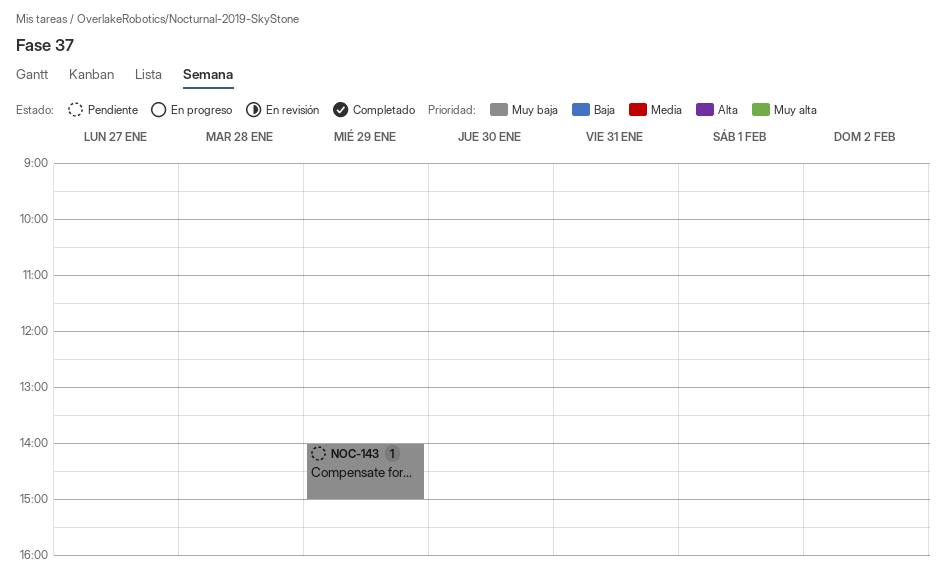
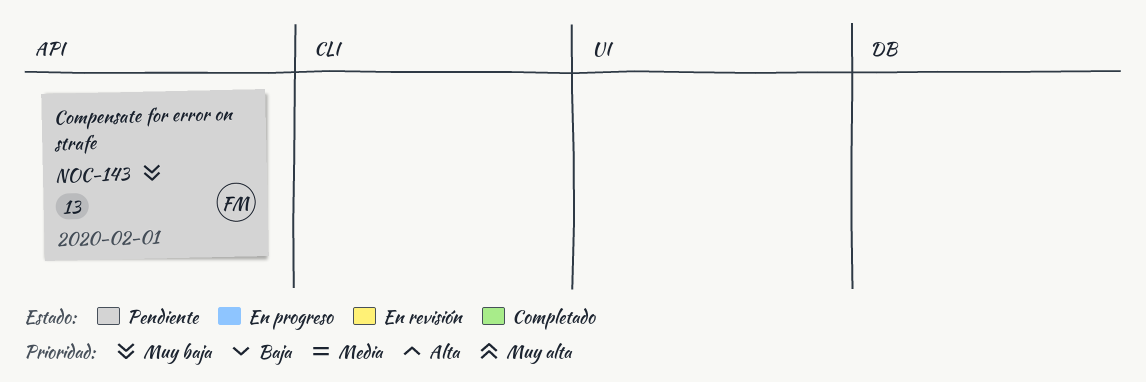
NOC-143, estimate: 1 -> 13
NOC-143, day: Jan 29 -> Feb 1

